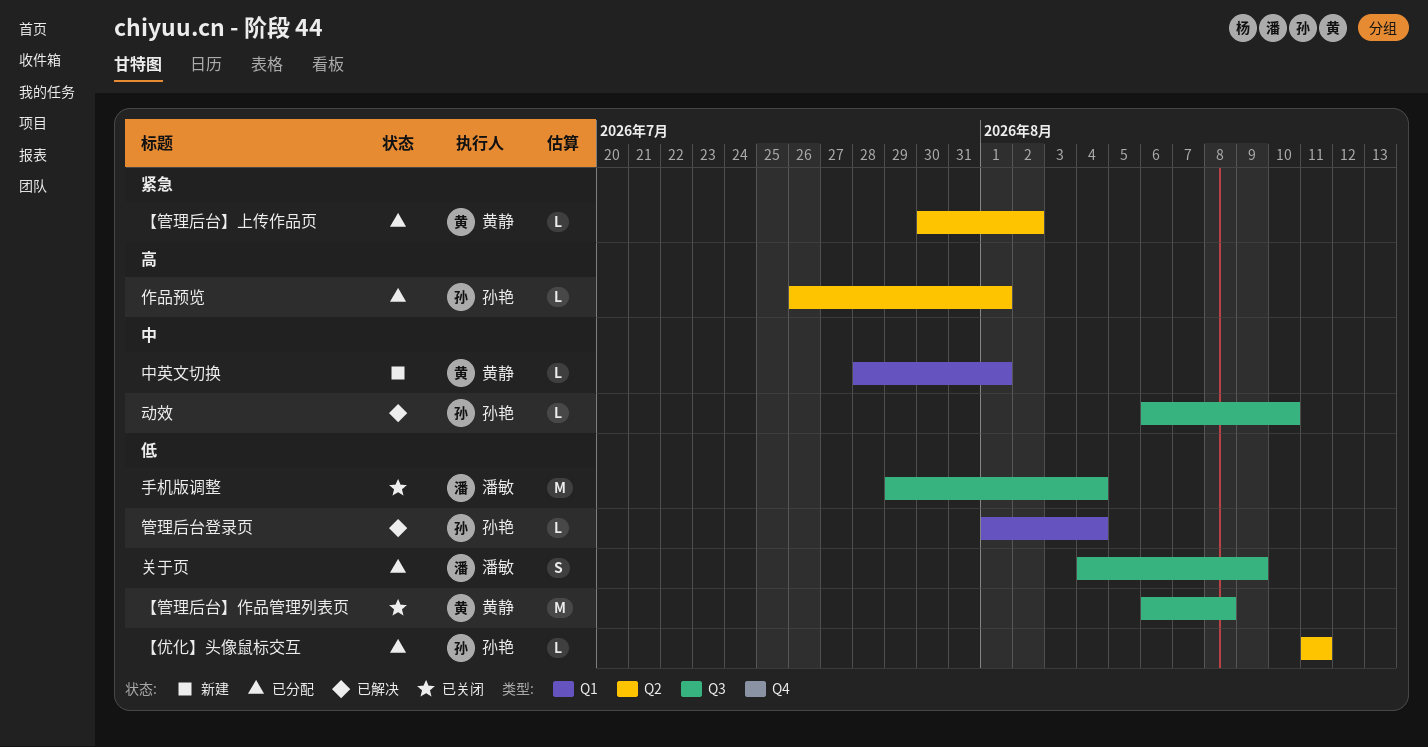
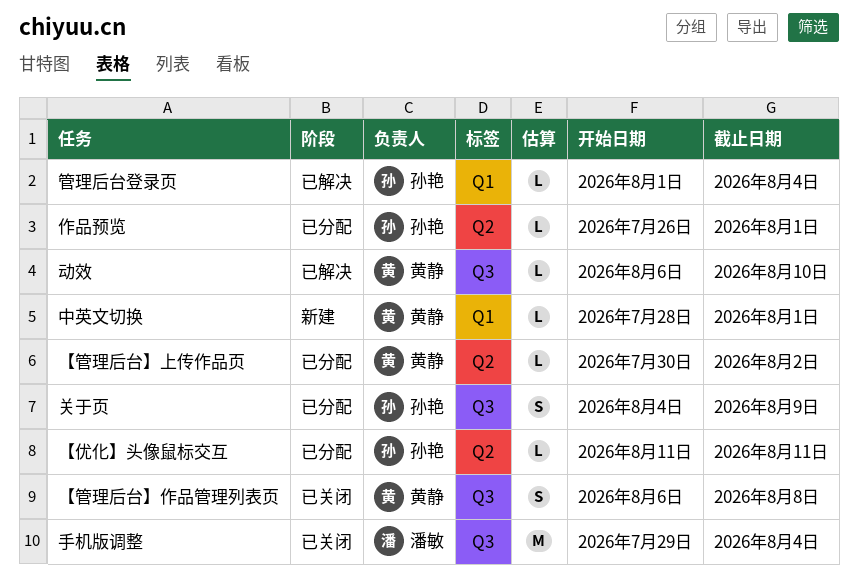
【管理后台】作品管理列表页, estimate: M -> S
关于页, owner: 潘敏 -> 孙艳
动效, owner: 孙艳 -> 黄静

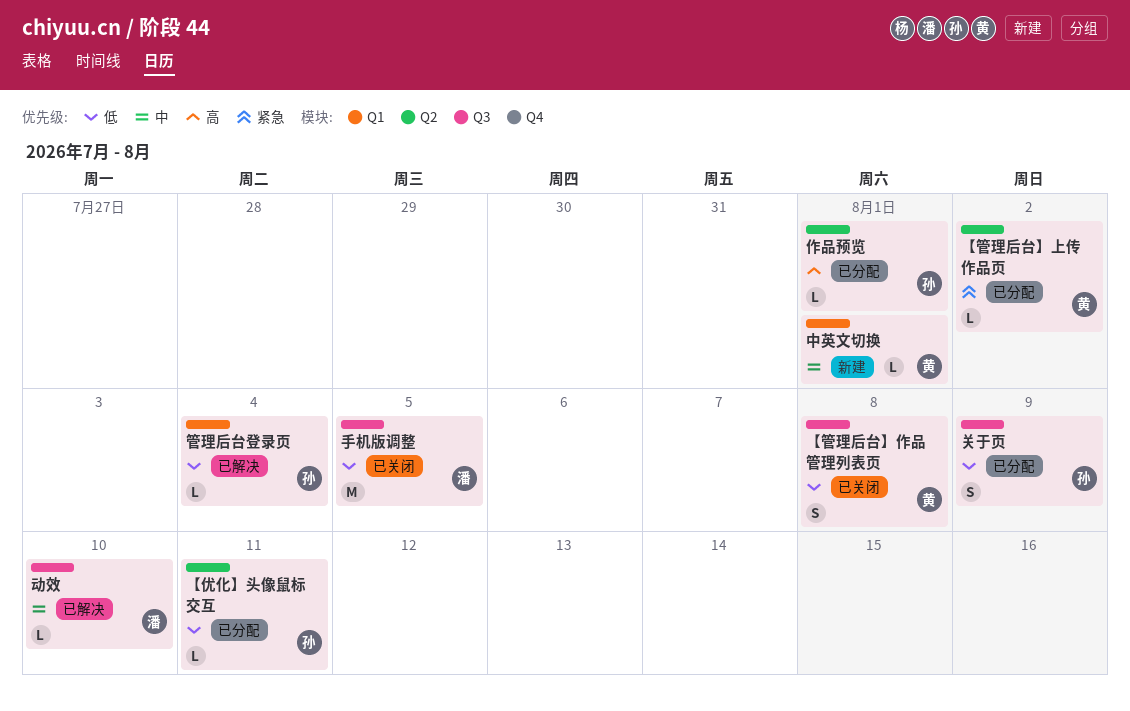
动效, owner: 黄静 -> 潘敏
手机版调整, due: Aug 4 -> Aug 5

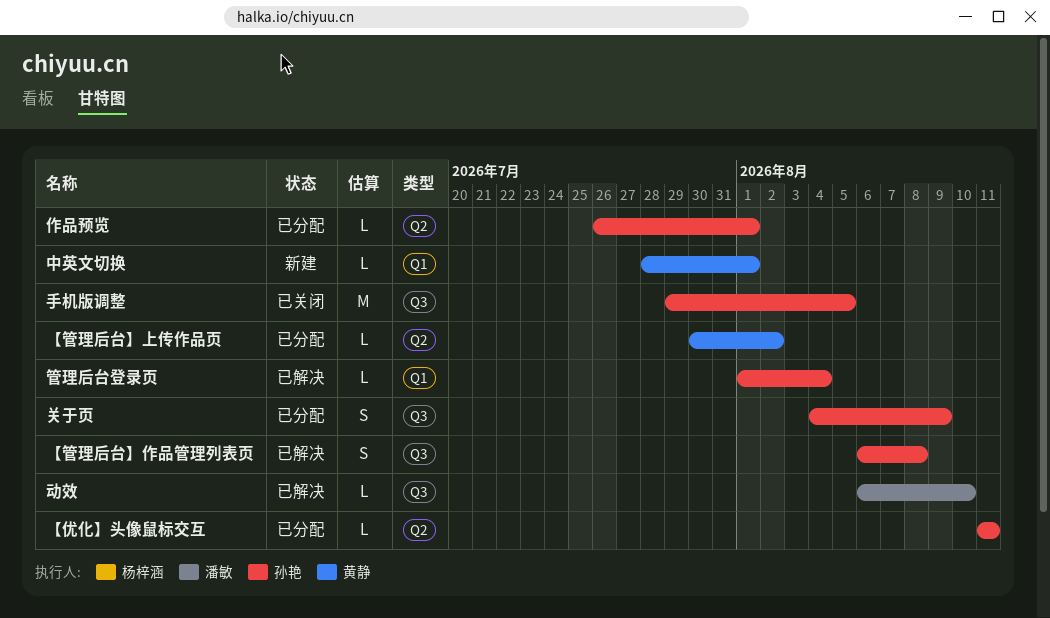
【管理后台】作品管理列表页, status: 已关闭 -> 已解决
【管理后台】作品管理列表页, owner: 黄静 -> 孙艳
手机版调整, owner: 潘敏 -> 孙艳

